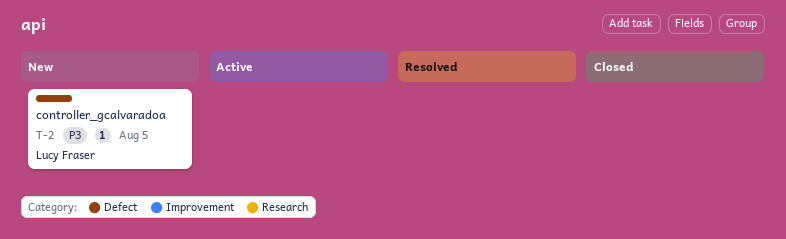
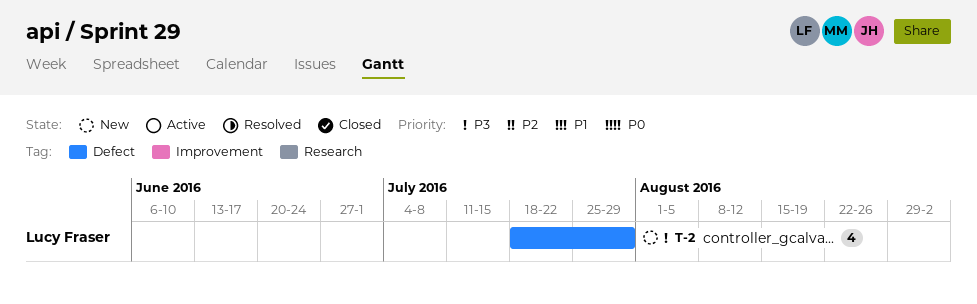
T-2, estimate: 1 -> 4
T-2, due: Aug 5 -> Jul 29

